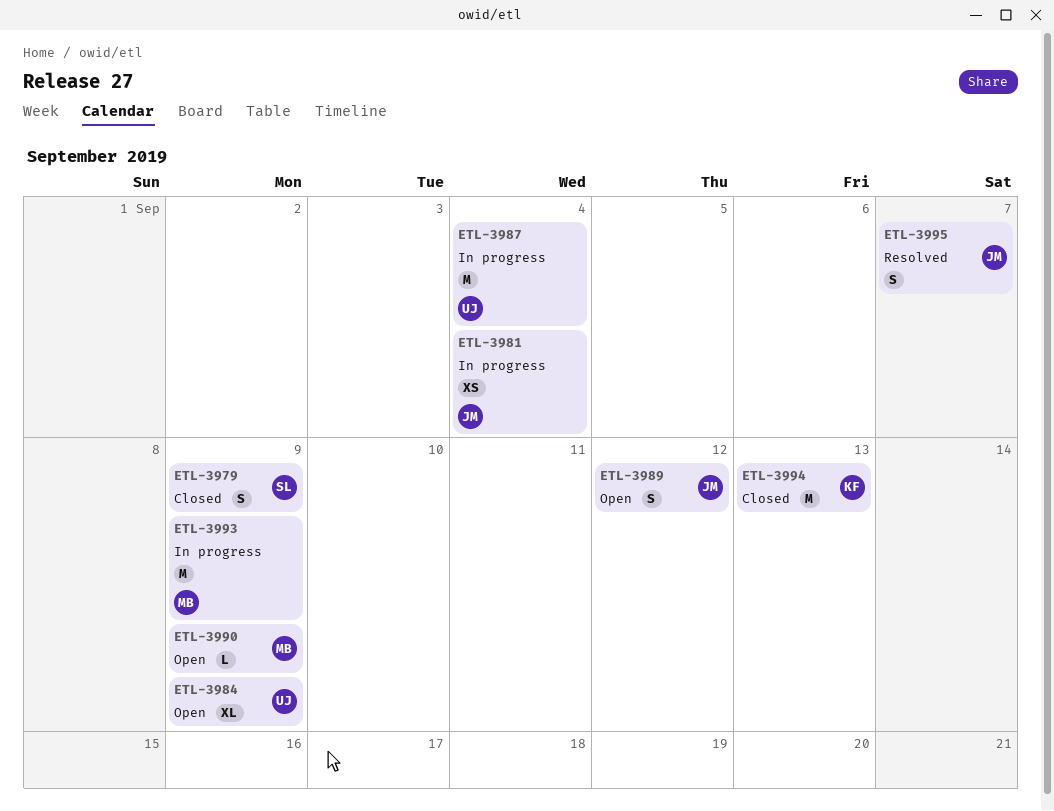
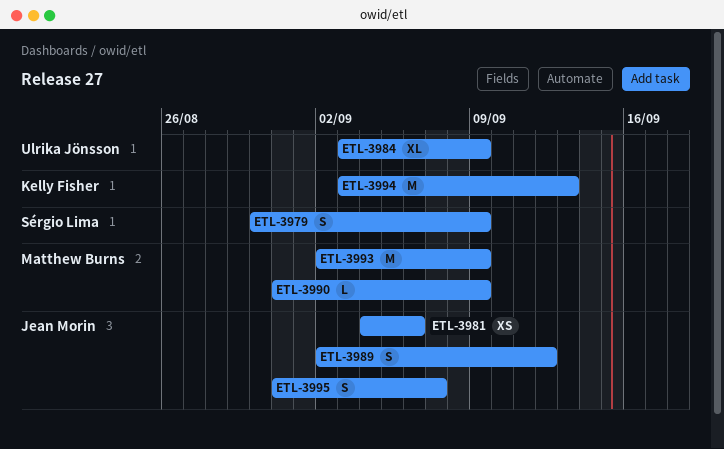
ETL-3981, due: Sep 4 -> Sep 6
ETL-3987: present -> none

